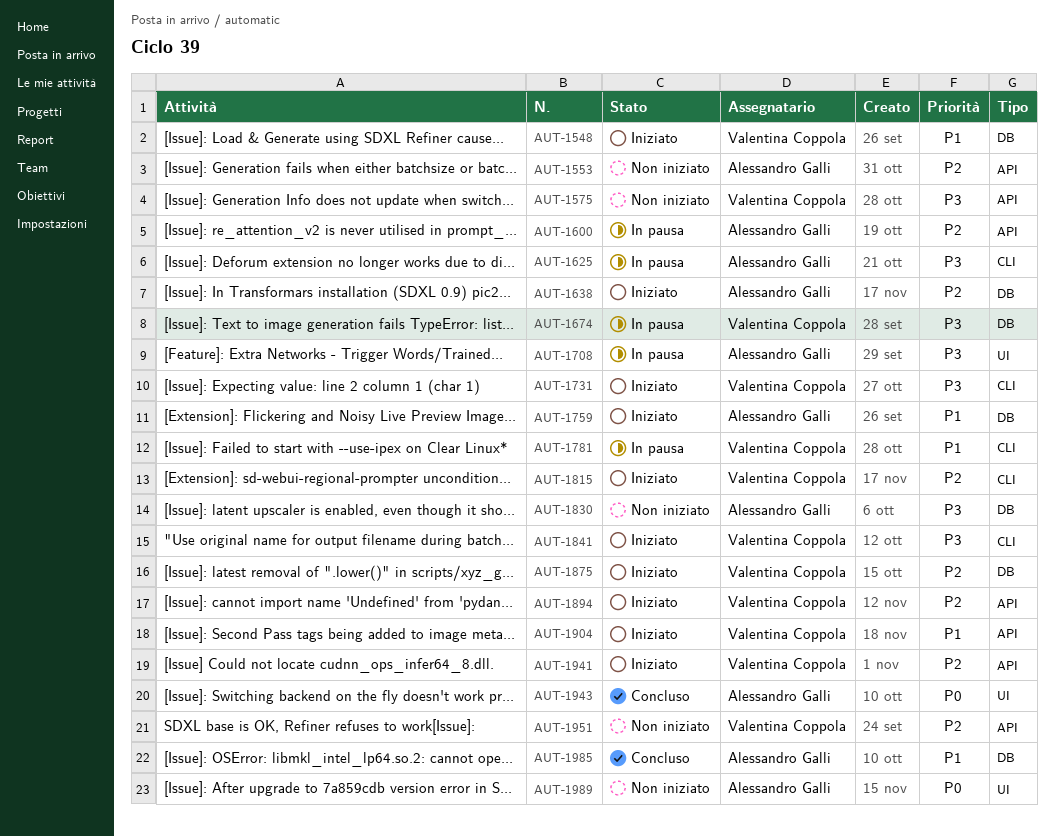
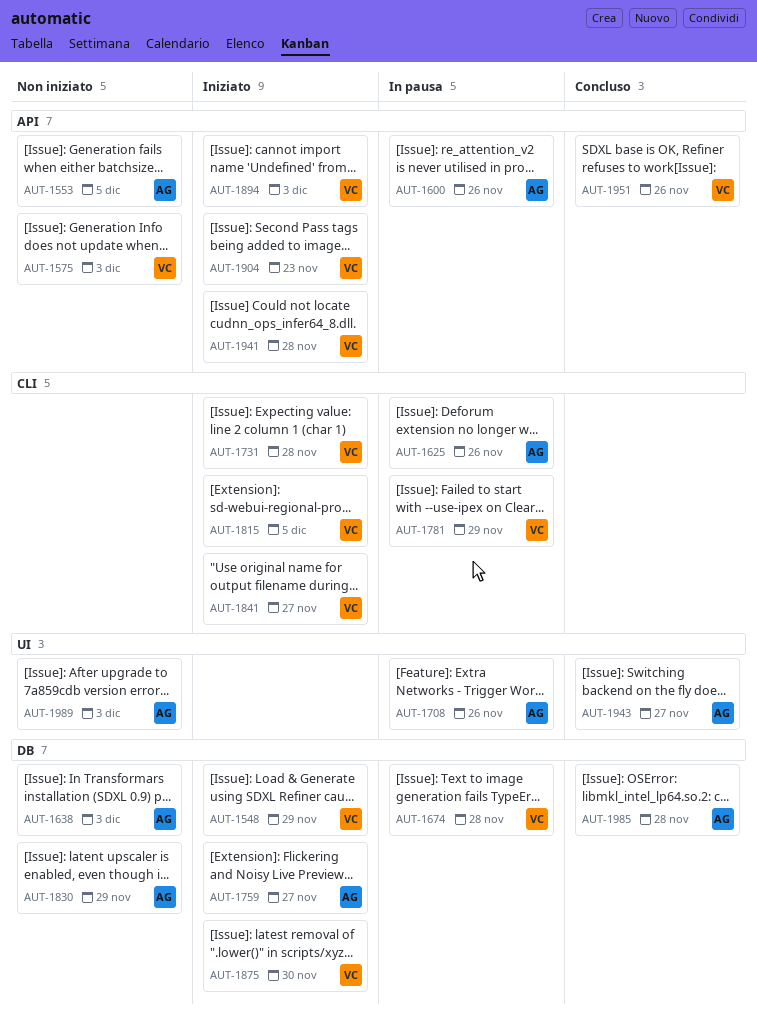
AUT-1638, status: Iniziato -> Non iniziato
AUT-1951, status: Non iniziato -> Concluso

